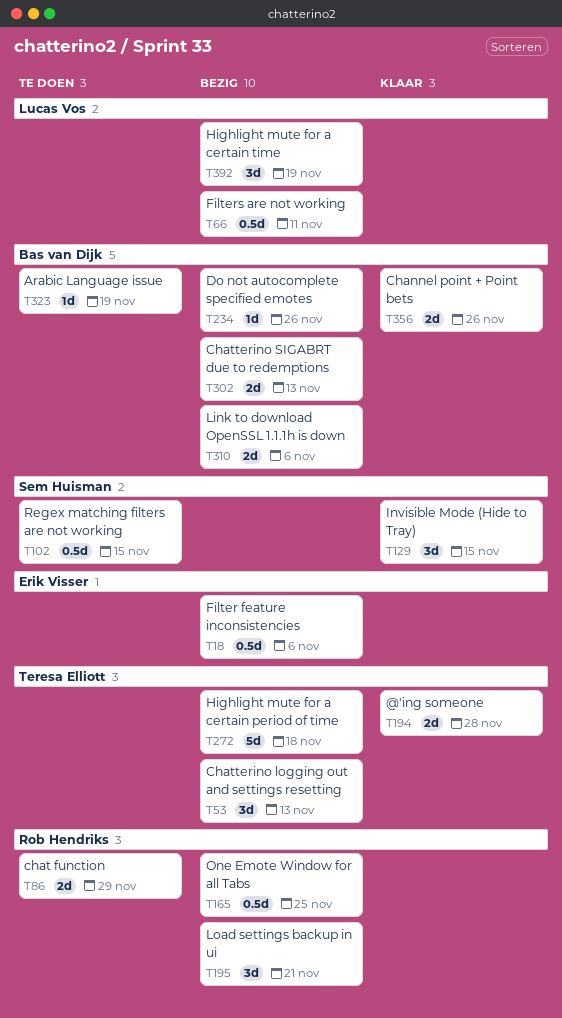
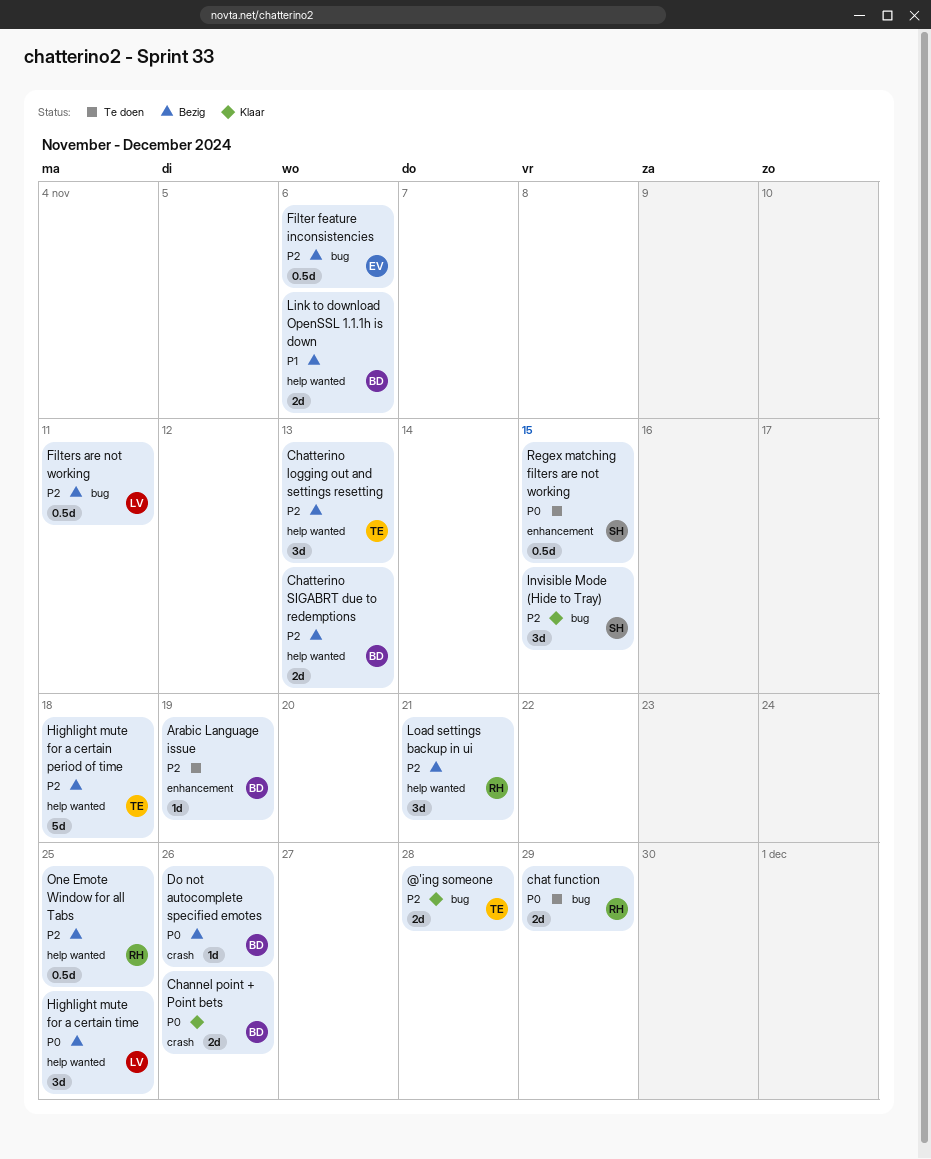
Highlight mute for a certain time, due: Nov 19 -> Nov 25

